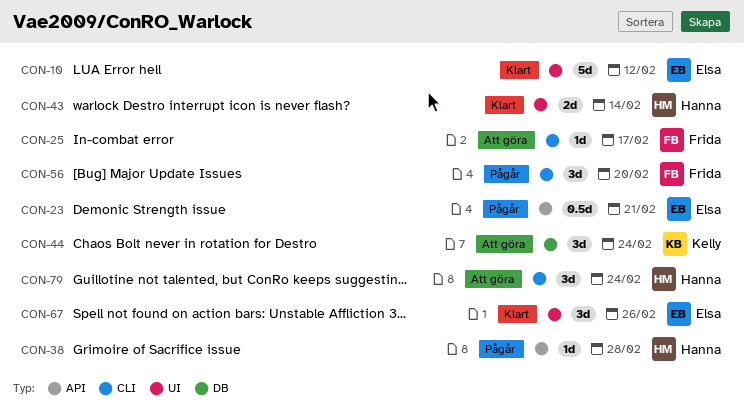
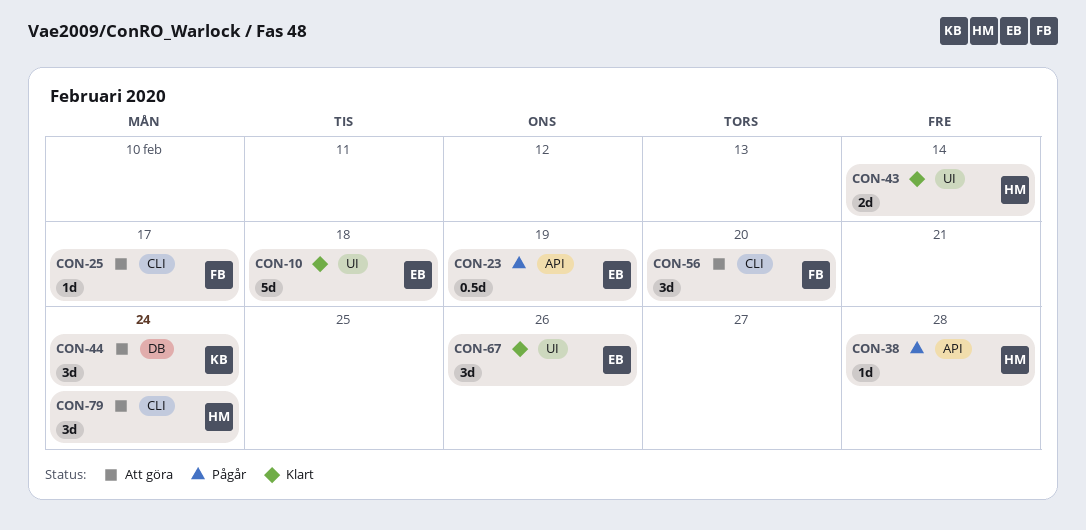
CON-10, due: Feb 12 -> Feb 18
CON-23, due: Feb 21 -> Feb 19
CON-56, status: Pågår -> Att göra

